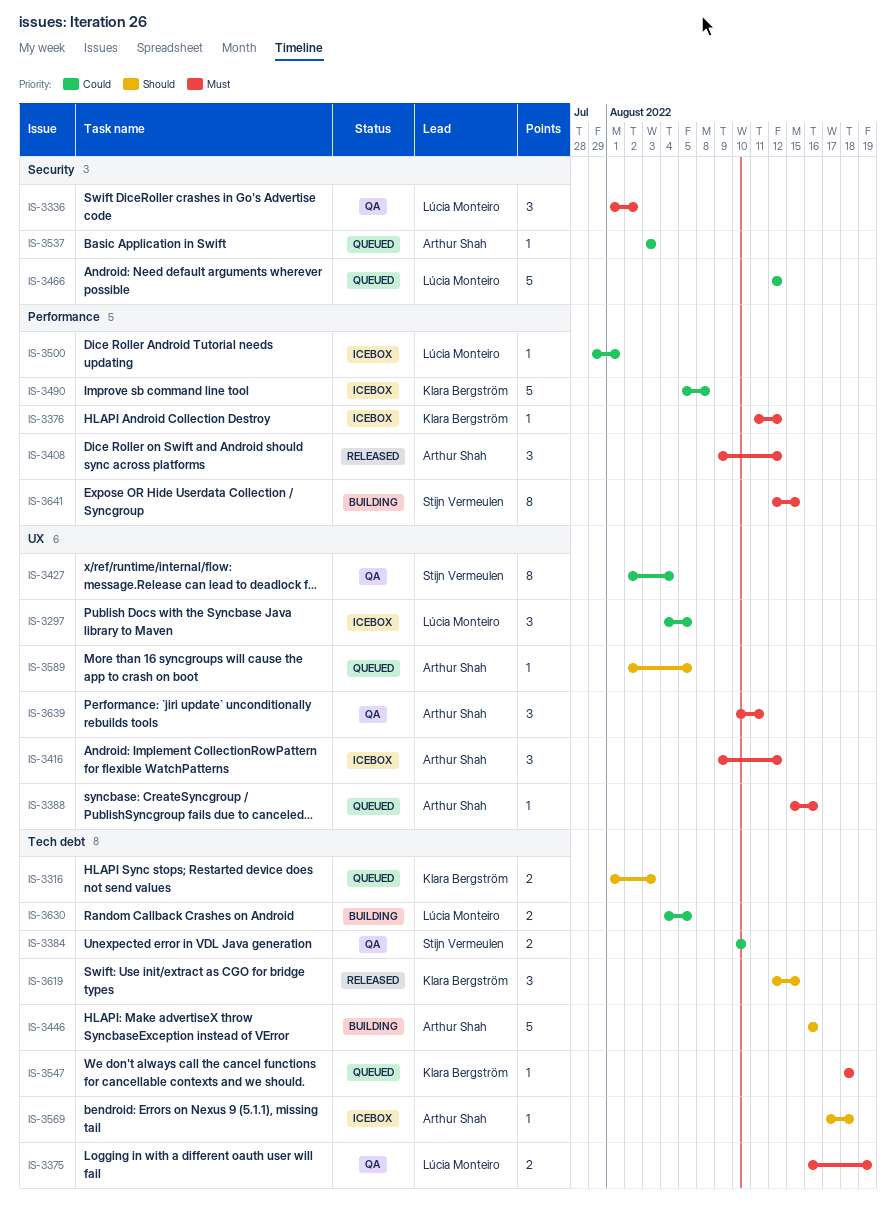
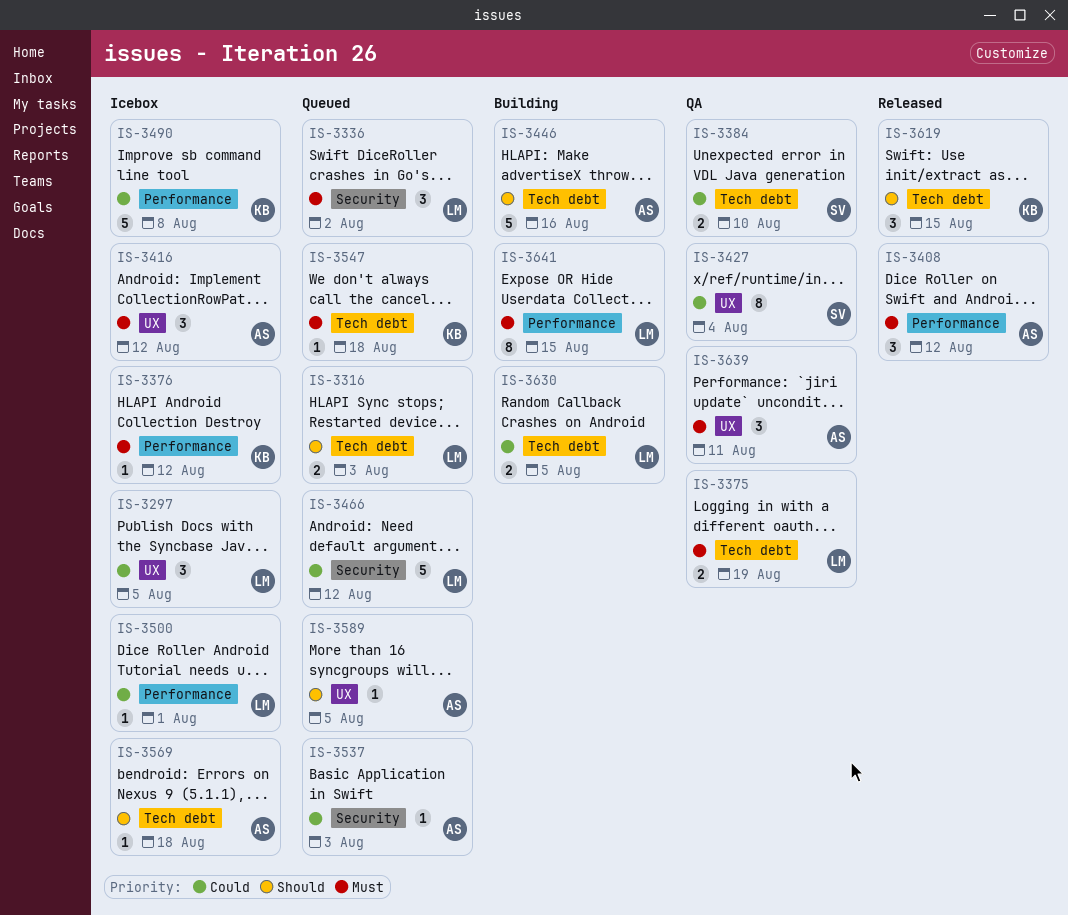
IS-3316, owner: Klara Bergström -> Lúcia Monteiro
IS-3336, status: QA -> Queued
IS-3388: present -> none
IS-3641, owner: Stijn Vermeulen -> Lúcia Monteiro

